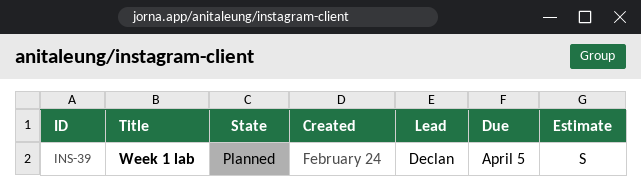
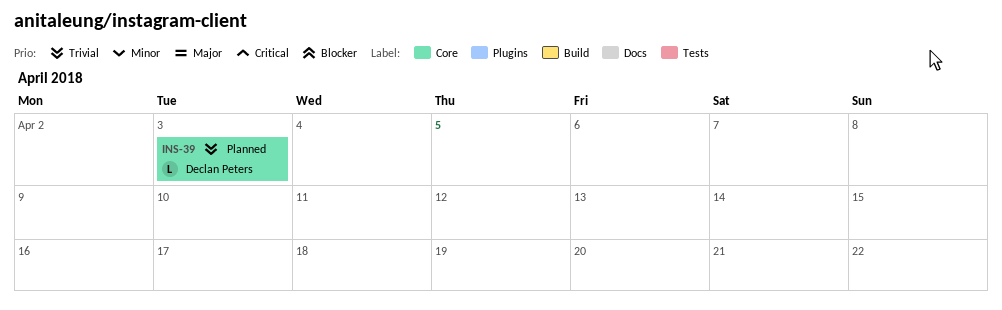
INS-39, estimate: S -> L
INS-39, due: Apr 5 -> Apr 3

